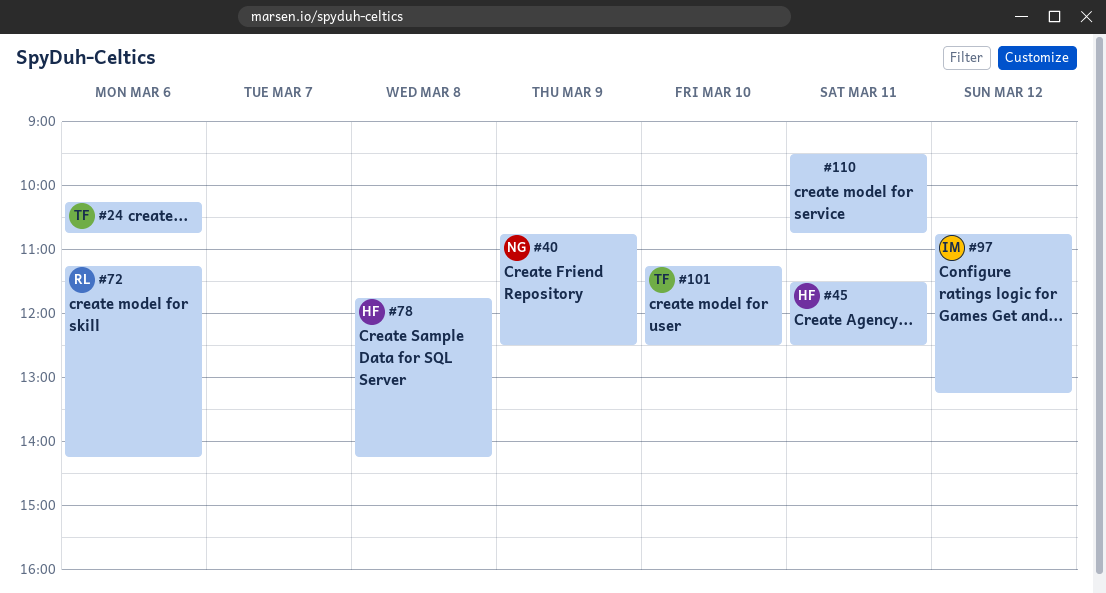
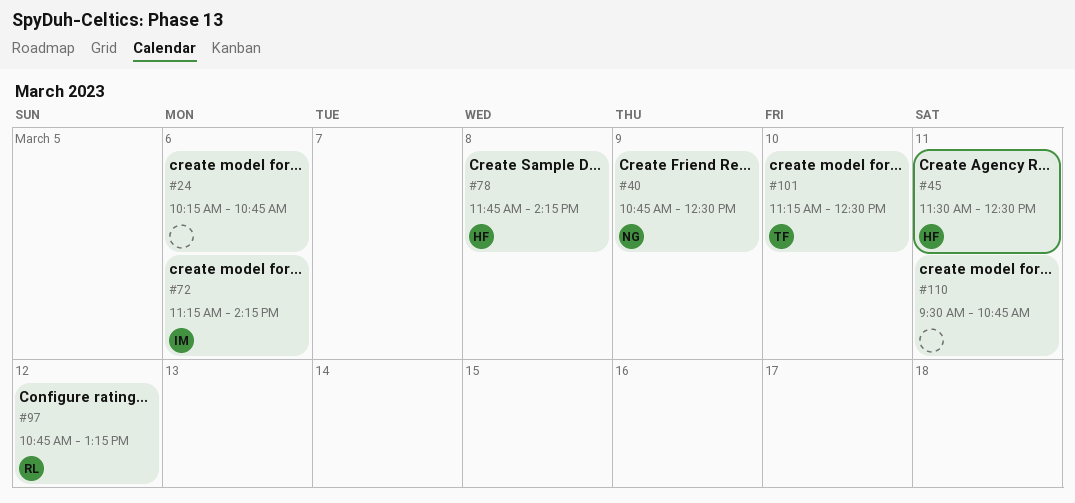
#24, owner: TF -> none
#72, owner: RL -> IM
#97, owner: IM -> RL

